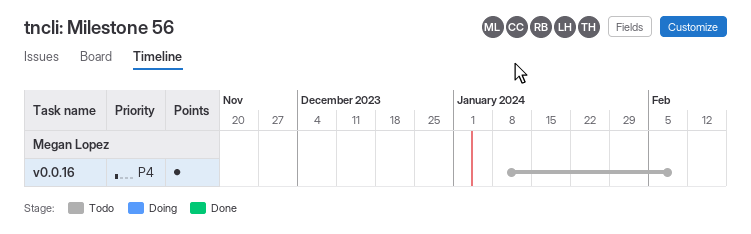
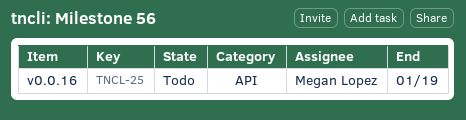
v0.0.16, due: Feb 9 -> Jan 19

